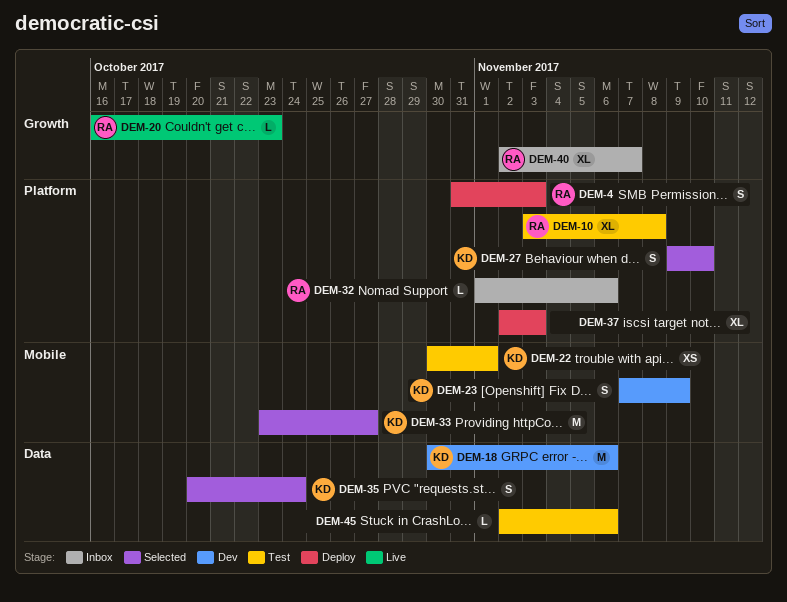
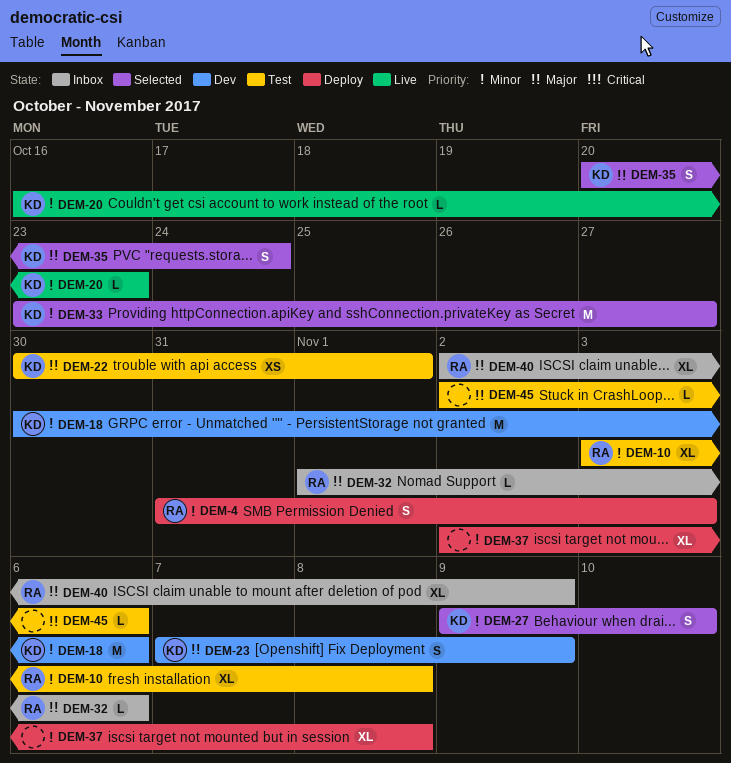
DEM-20, owner: RA -> KD
DEM-37, due: Nov 3 -> Nov 8
DEM-40, due: Nov 7 -> Nov 9

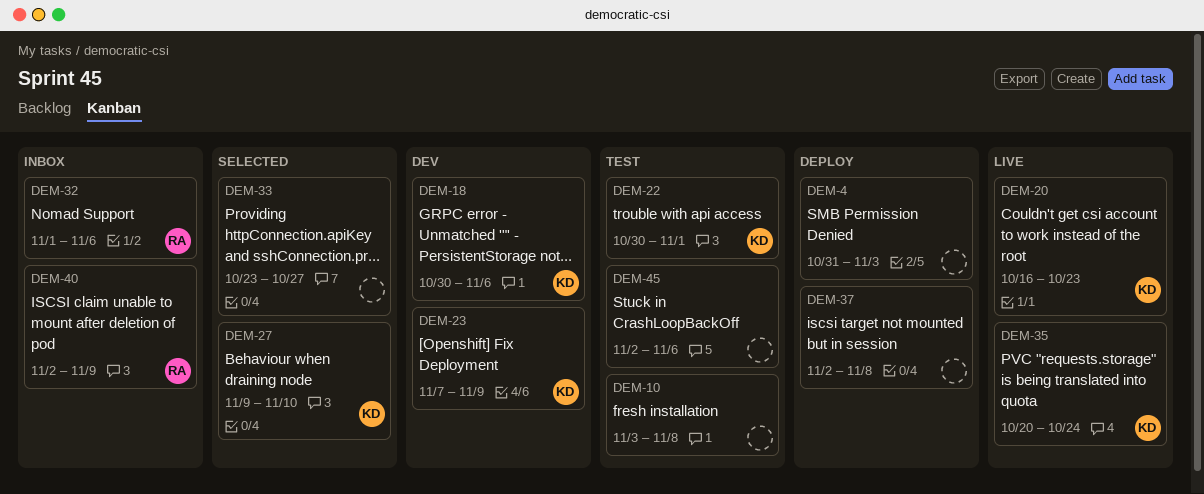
DEM-4, owner: RA -> none
DEM-10, owner: RA -> none
DEM-33, owner: KD -> none
DEM-35, status: Selected -> Live

